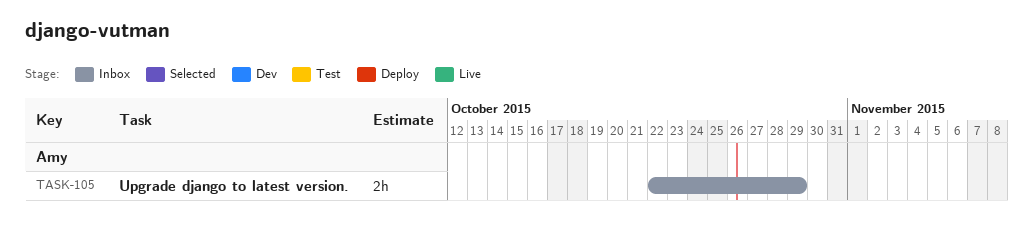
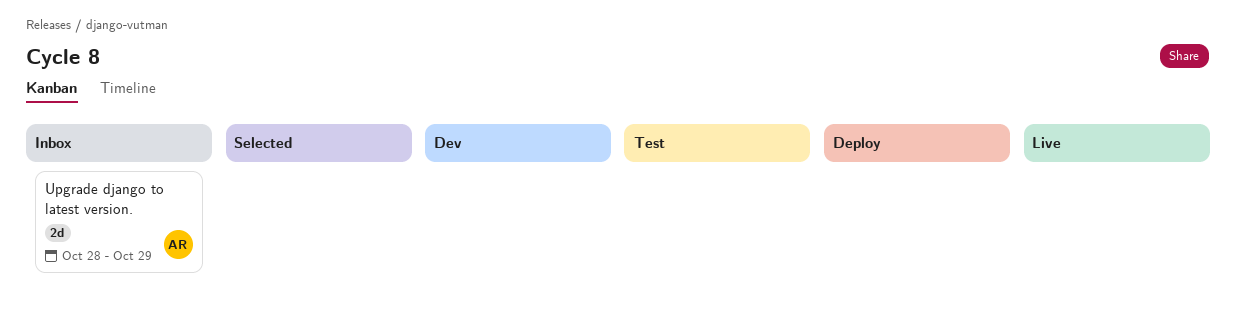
Upgrade django to latest version., estimate: 2h -> 2d
Upgrade django to latest version., start: Oct 22 -> Oct 28

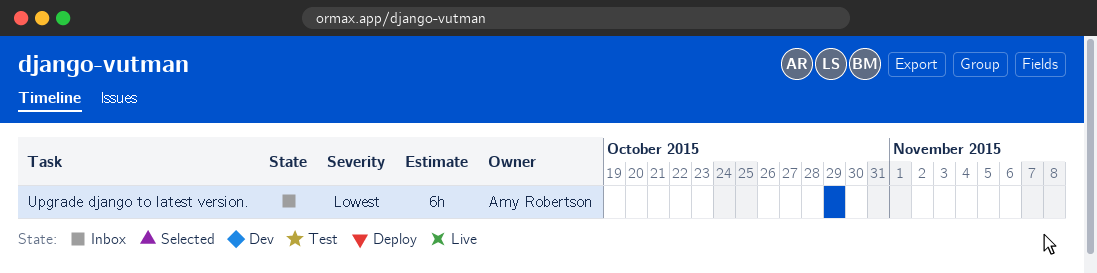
Upgrade django to latest version., estimate: 2d -> 6h
Upgrade django to latest version., start: Oct 28 -> Oct 29

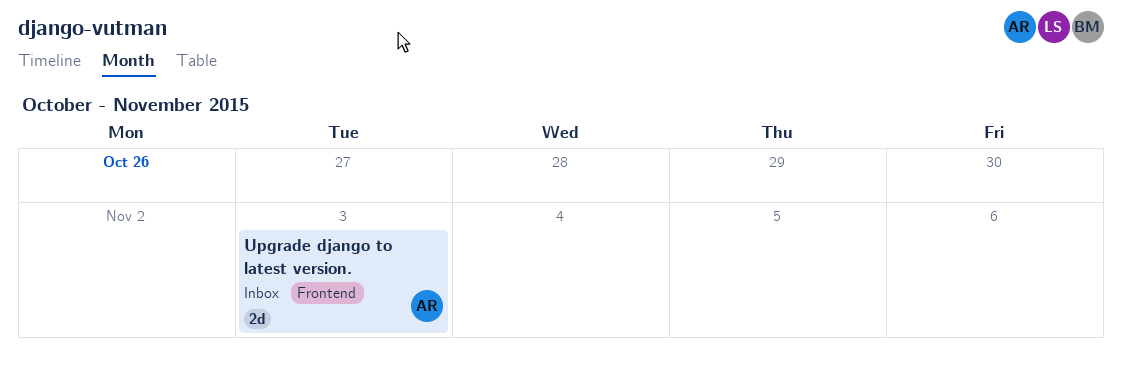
Upgrade django to latest version., estimate: 6h -> 2d
Upgrade django to latest version., due: Oct 29 -> Nov 3

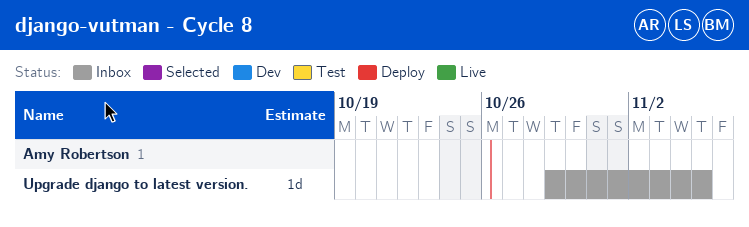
Upgrade django to latest version., estimate: 2d -> 1d
Upgrade django to latest version., due: Nov 3 -> Nov 5

